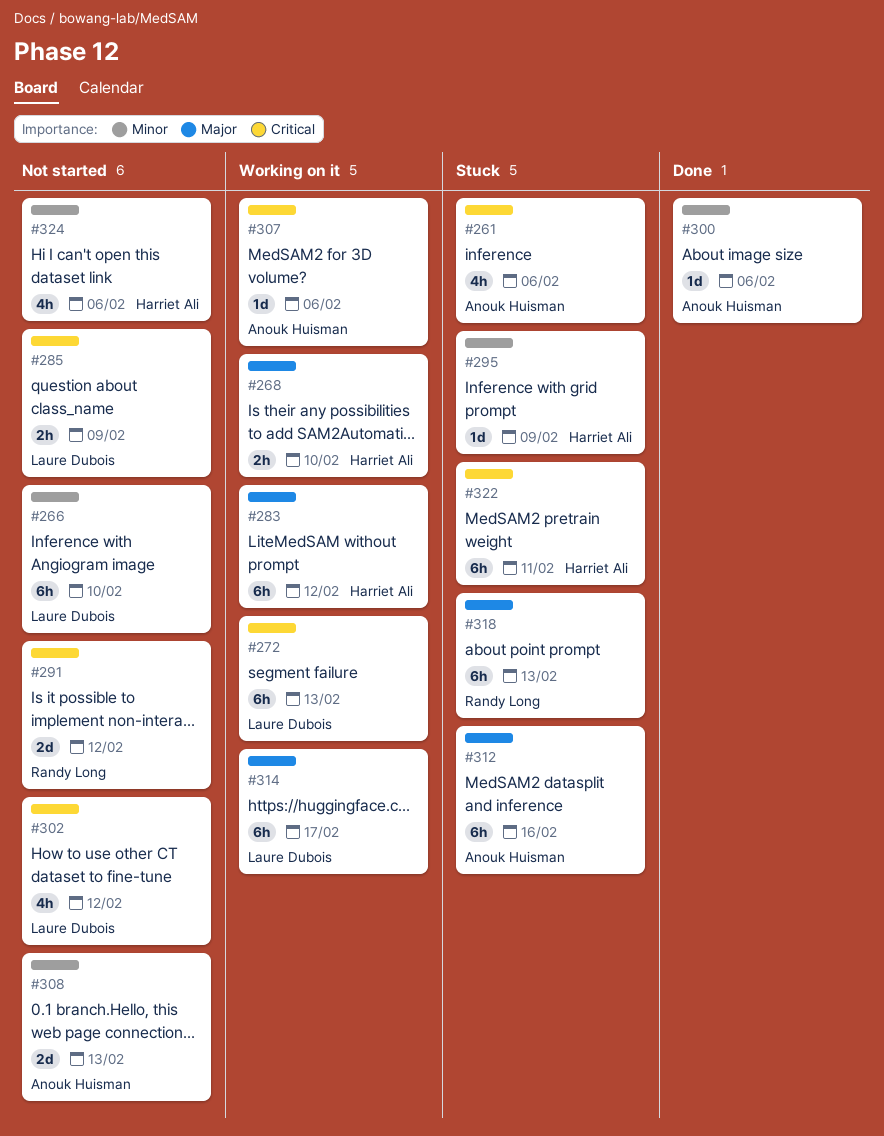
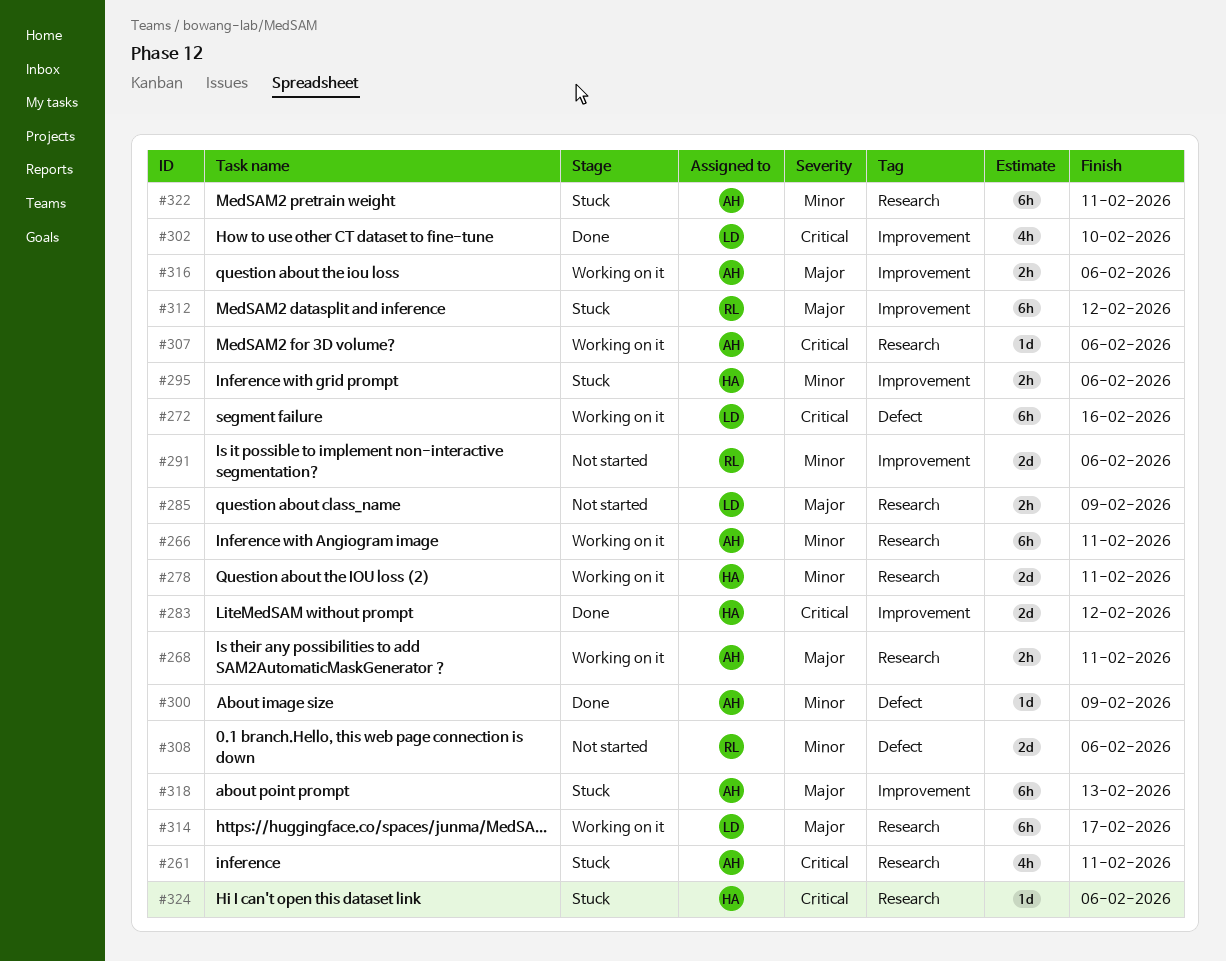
#261, due: Feb 6 -> Feb 11
#266, status: Not started -> Working on it
#266, owner: Laure Dubois -> Anouk Huisman
#266, due: Feb 10 -> Feb 11
#268, owner: Harriet Ali -> Anouk Huisman
#268, due: Feb 10 -> Feb 11
#272, due: Feb 13 -> Feb 16
#278: none -> present
#283, status: Working on it -> Done
#283, priority: Major -> Critical
#283, estimate: 6h -> 2d
#285, priority: Critical -> Major
#291, priority: Critical -> Minor
#291, due: Feb 12 -> Feb 6
#295, estimate: 1d -> 2h
#295, due: Feb 9 -> Feb 6
#300, due: Feb 6 -> Feb 9
#302, status: Not started -> Done
#302, due: Feb 12 -> Feb 10
#308, owner: Anouk Huisman -> Randy Long
#308, due: Feb 13 -> Feb 6
#312, owner: Anouk Huisman -> Randy Long
#312, due: Feb 16 -> Feb 12
#316: none -> present
#318, owner: Randy Long -> Anouk Huisman
#322, owner: Harriet Ali -> Anouk Huisman
#322, priority: Critical -> Minor
#324, status: Not started -> Stuck
#324, priority: Minor -> Critical
#324, estimate: 4h -> 1d

